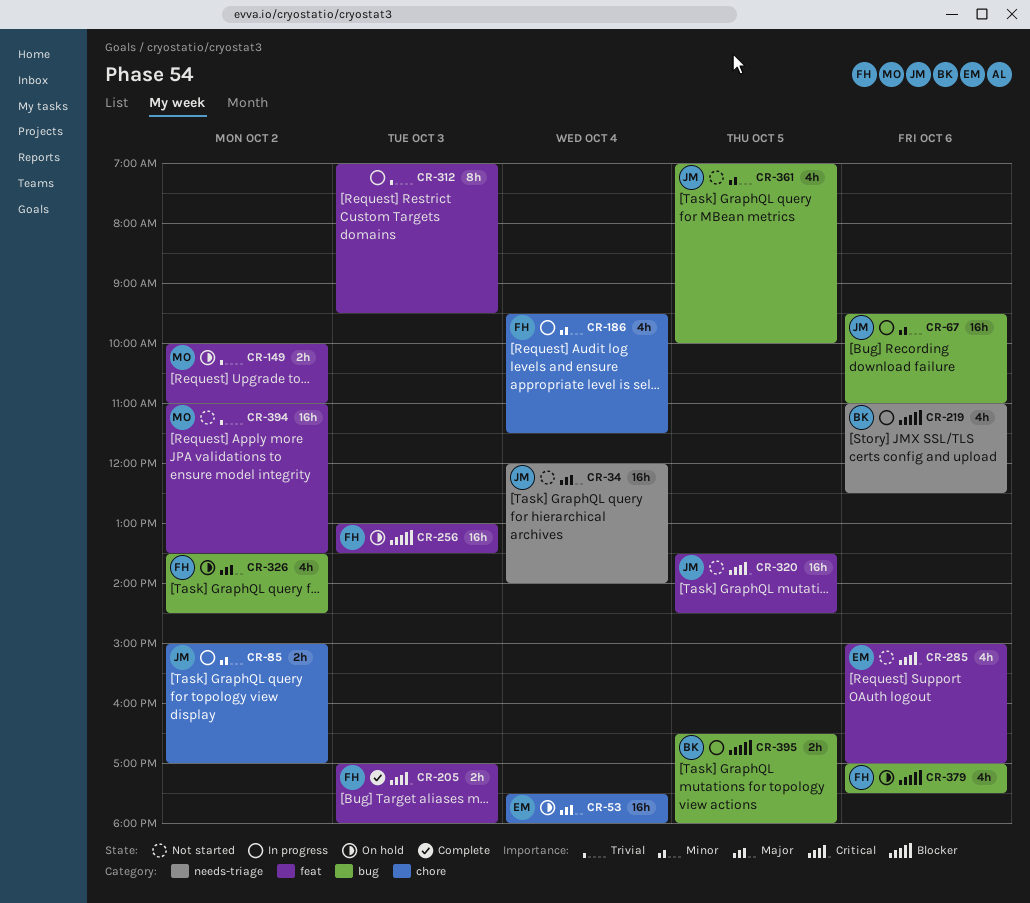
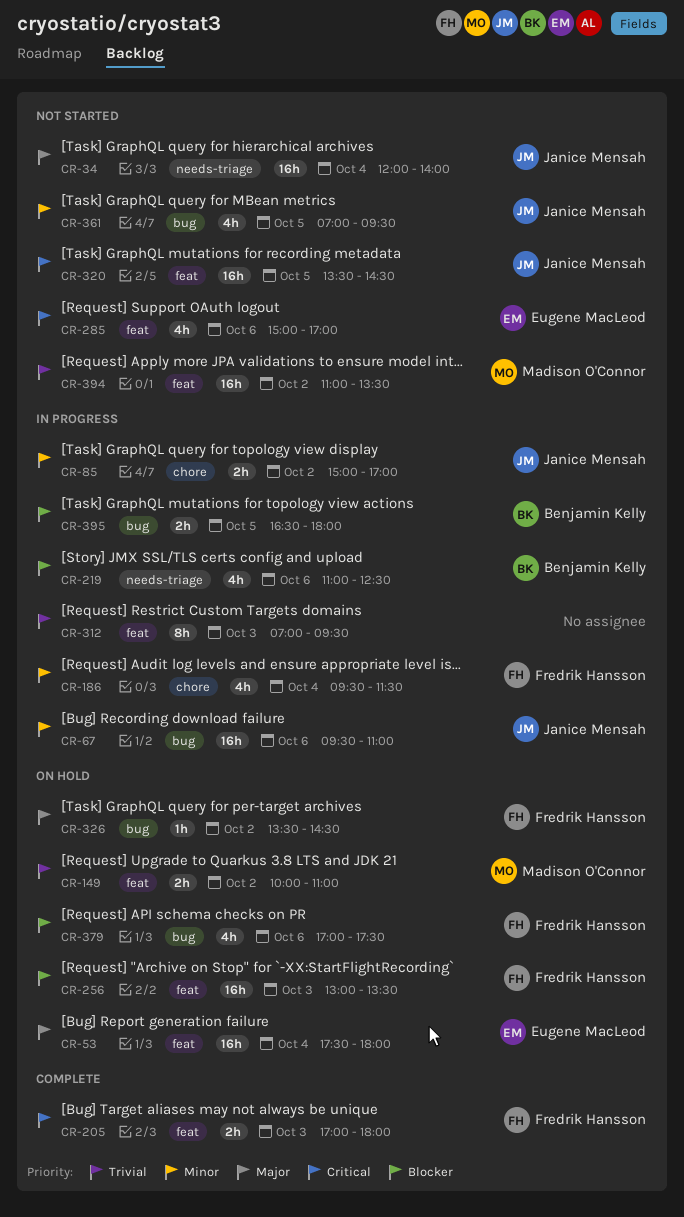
CR-53, label: chore -> feat
CR-326, estimate: 4h -> 1h
CR-361, ends: 10:00 -> 09:30

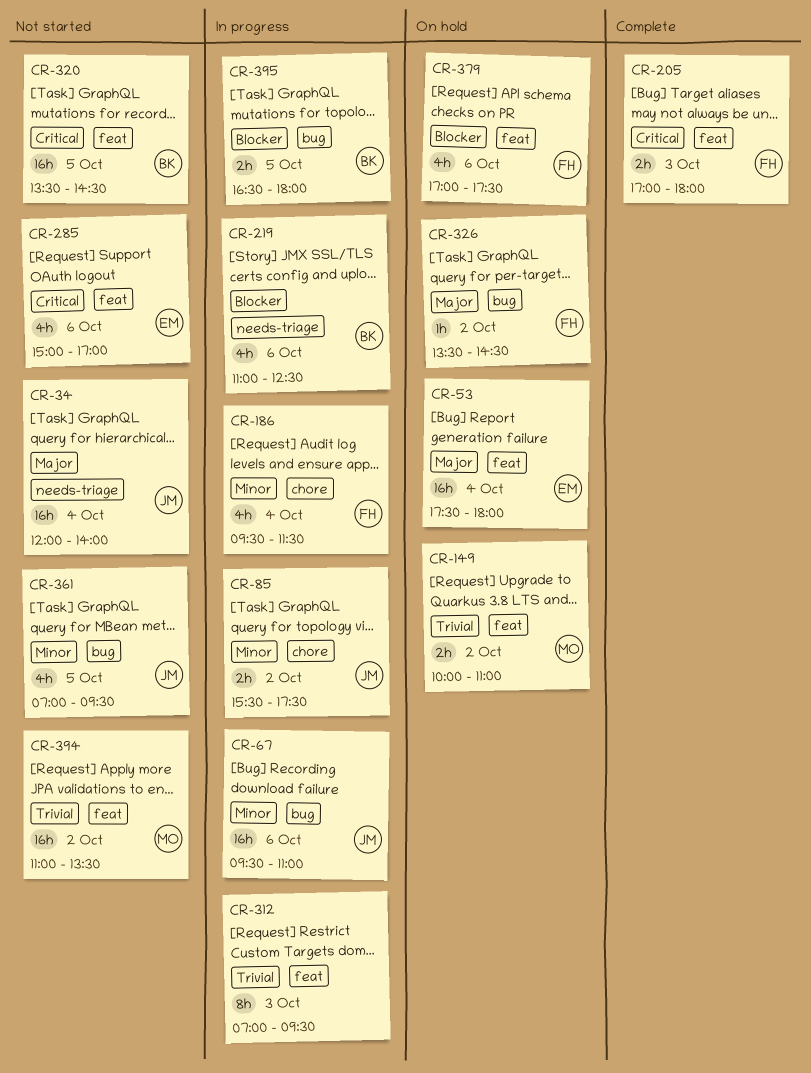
CR-85, begins: 15:00 -> 15:30
CR-85, ends: 17:00 -> 17:30
CR-256: present -> none
CR-320, owner: Janice Mensah -> Benjamin Kelly
CR-379, label: bug -> feat

